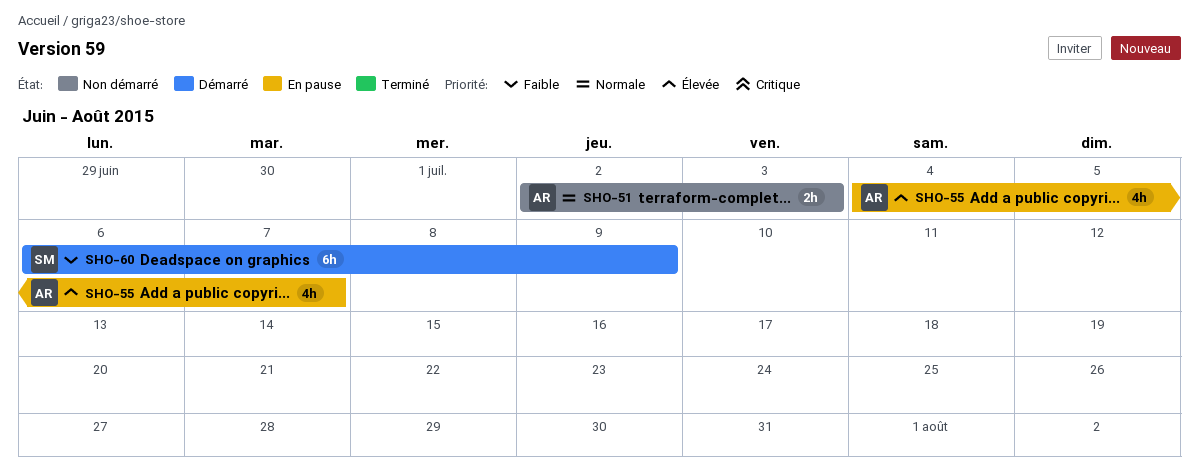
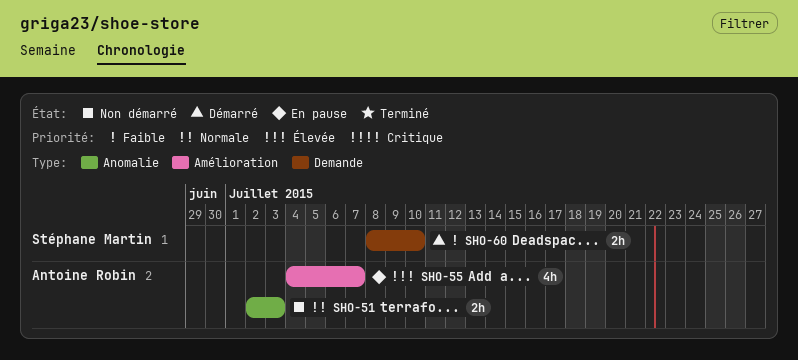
SHO-60, estimate: 6h -> 2h
SHO-60, start: Jul 6 -> Jul 8
SHO-60, due: Jul 9 -> Jul 10

